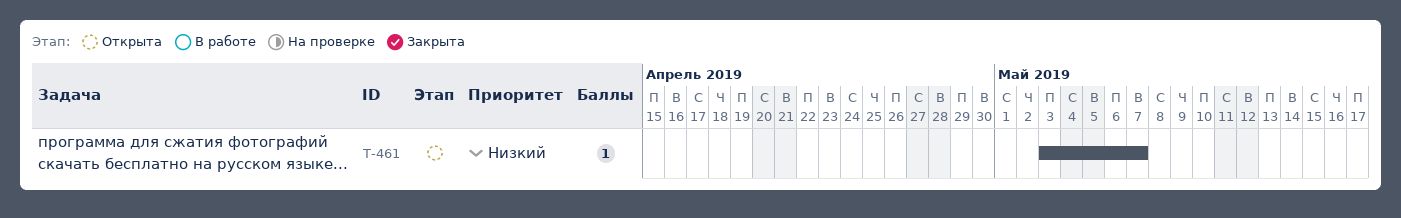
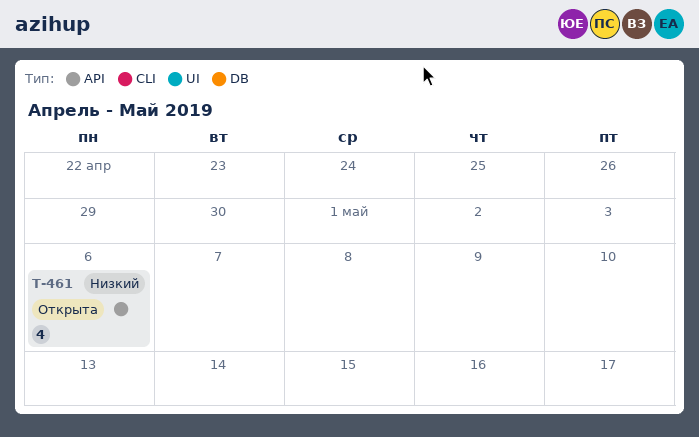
T-461, estimate: 1 -> 4
T-461, due: May 7 -> May 6

